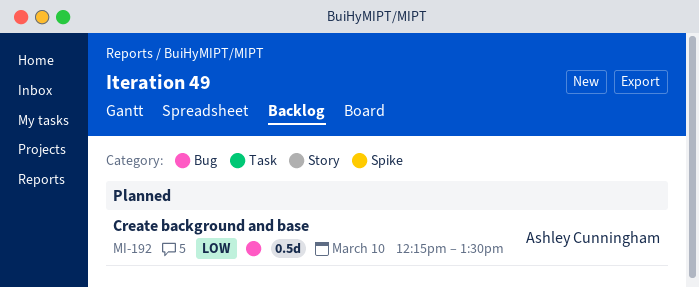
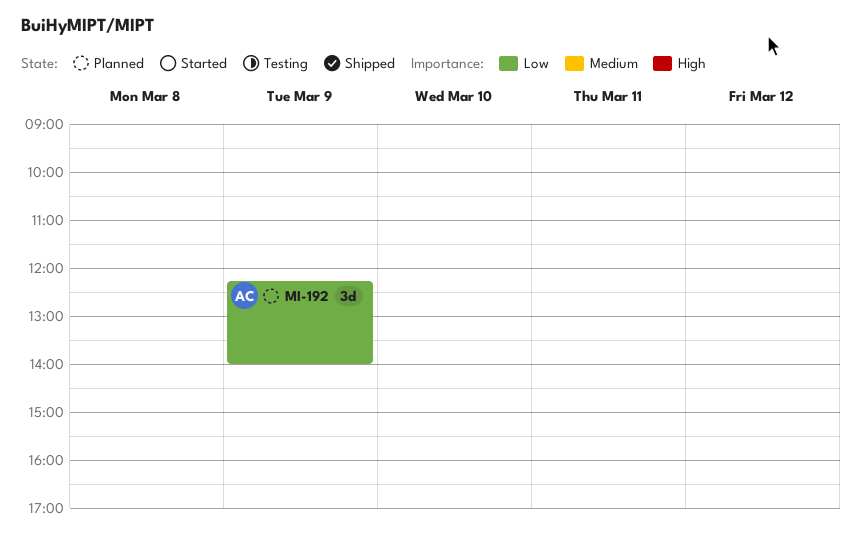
MI-192, estimate: 0.5d -> 3d
MI-192, day: Mar 10 -> Mar 9
MI-192, ends: 13:30 -> 14:00

